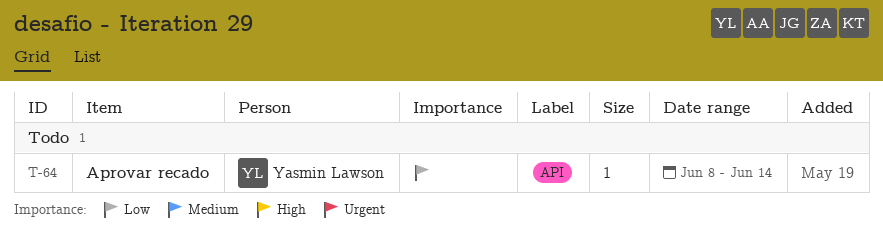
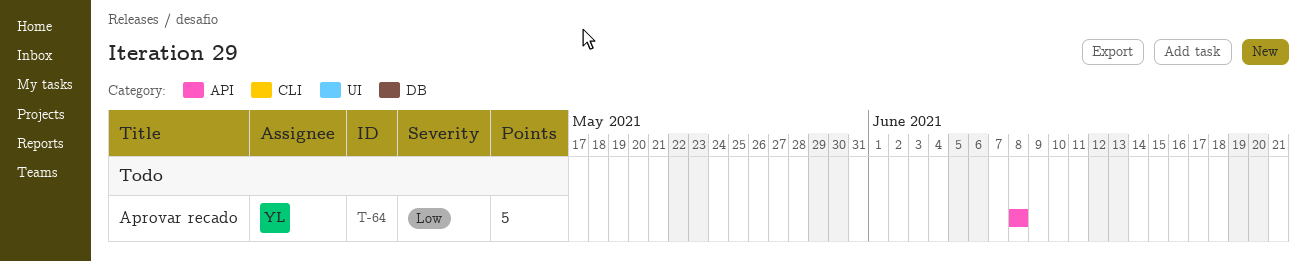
T-64, estimate: 1 -> 5
T-64, due: Jun 14 -> Jun 8

